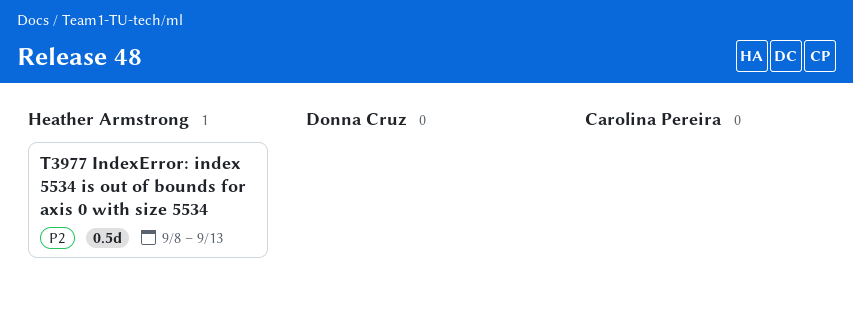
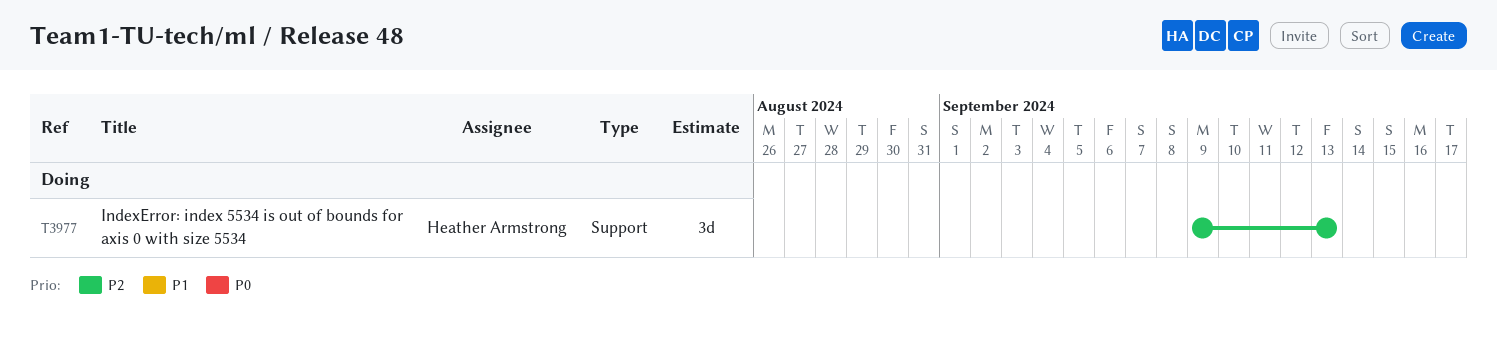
T3977, estimate: 0.5d -> 3d
T3977, start: Sep 8 -> Sep 9

